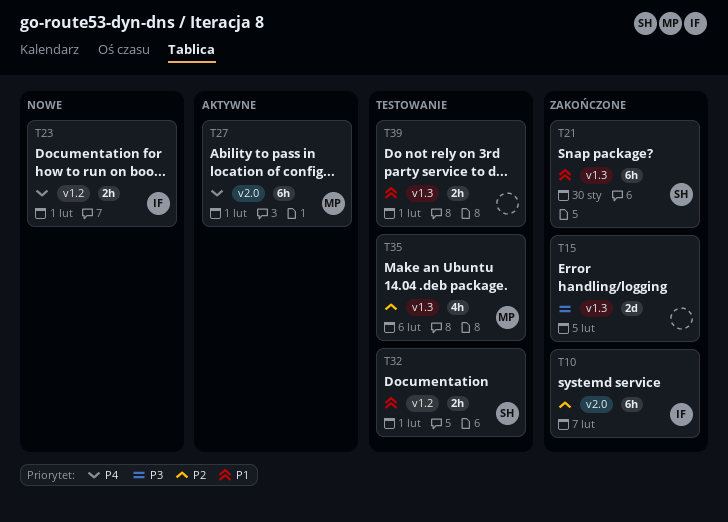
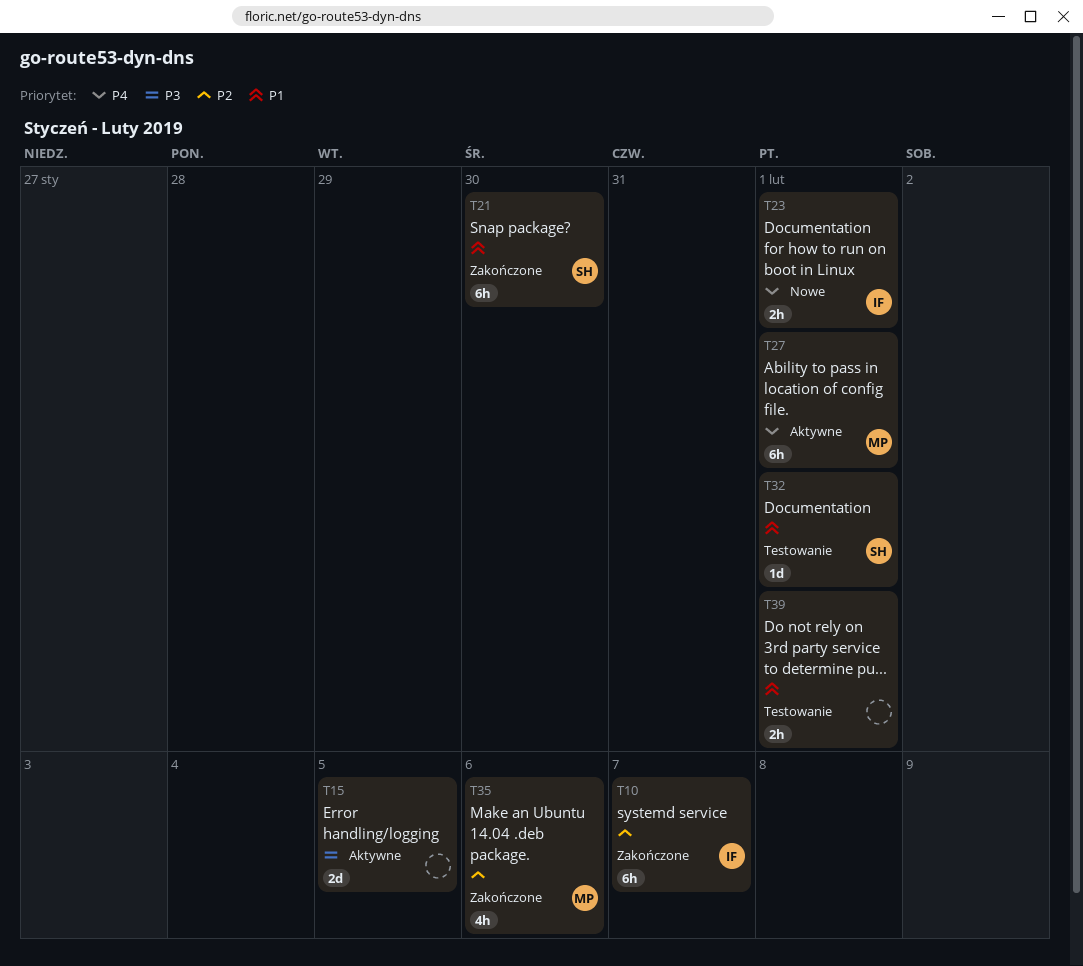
T15, status: Zakończone -> Aktywne
T32, estimate: 2h -> 1d
T35, status: Testowanie -> Zakończone

